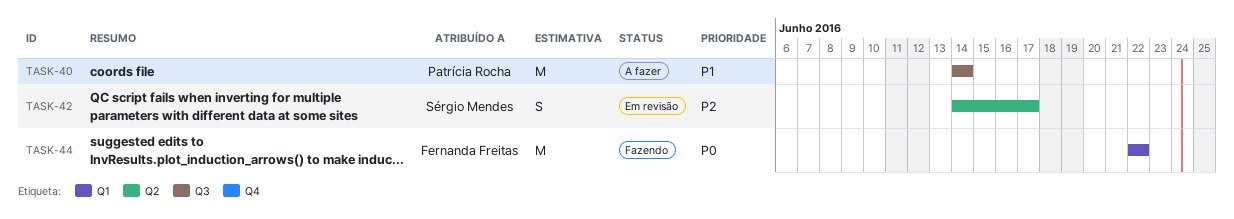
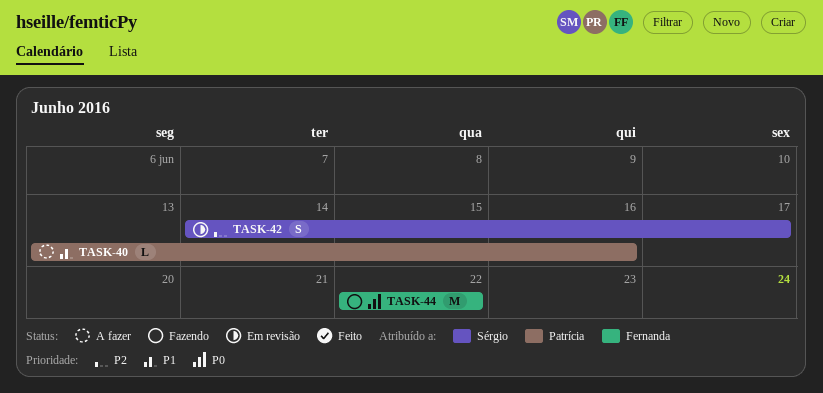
TASK-40, estimate: M -> L
TASK-40, start: Jun 14 -> Jun 13
TASK-40, due: Jun 14 -> Jun 16

